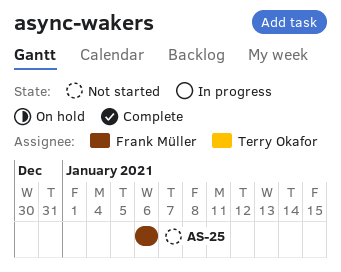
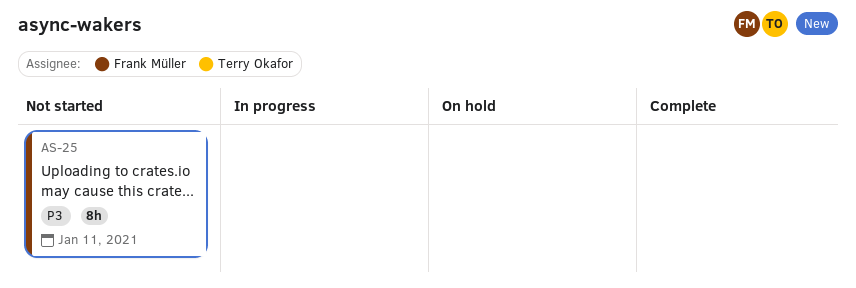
AS-25, due: Jan 6 -> Jan 11

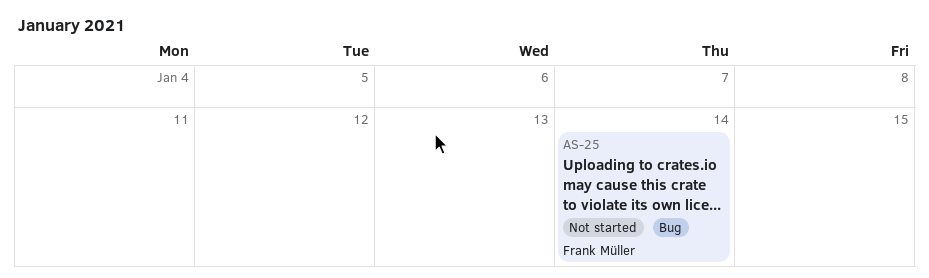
AS-25, due: Jan 11 -> Jan 14

